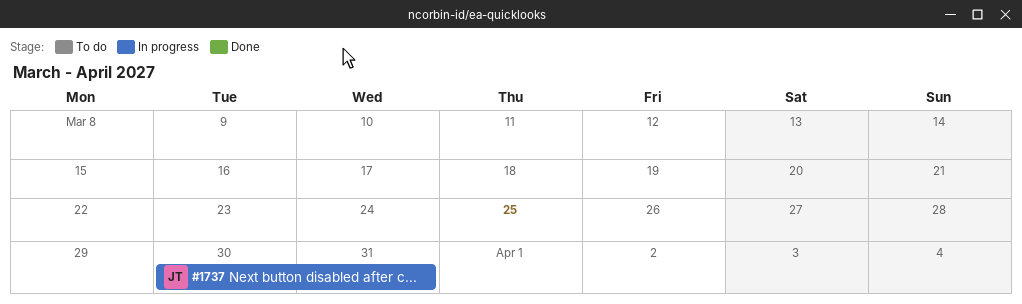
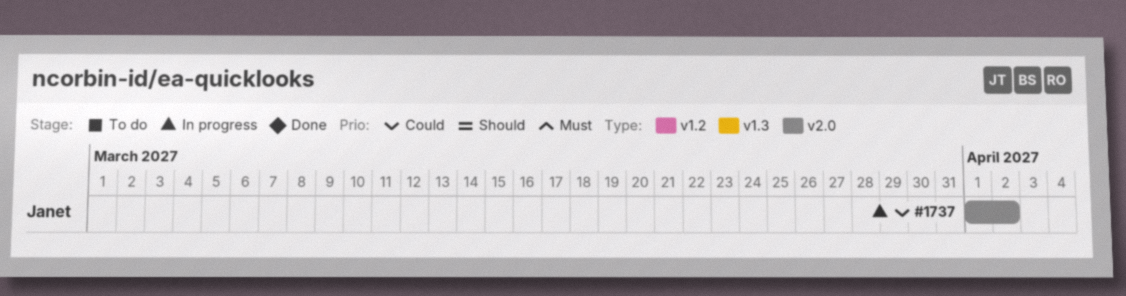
#1737, start: Mar 30 -> Apr 1
#1737, due: Mar 31 -> Apr 2

